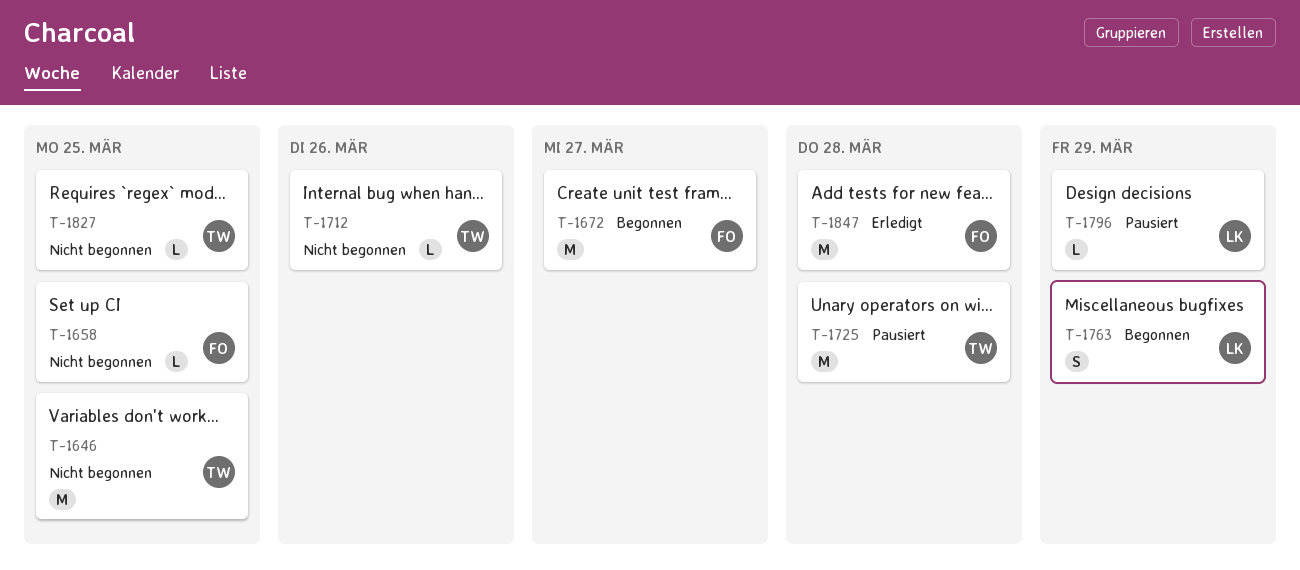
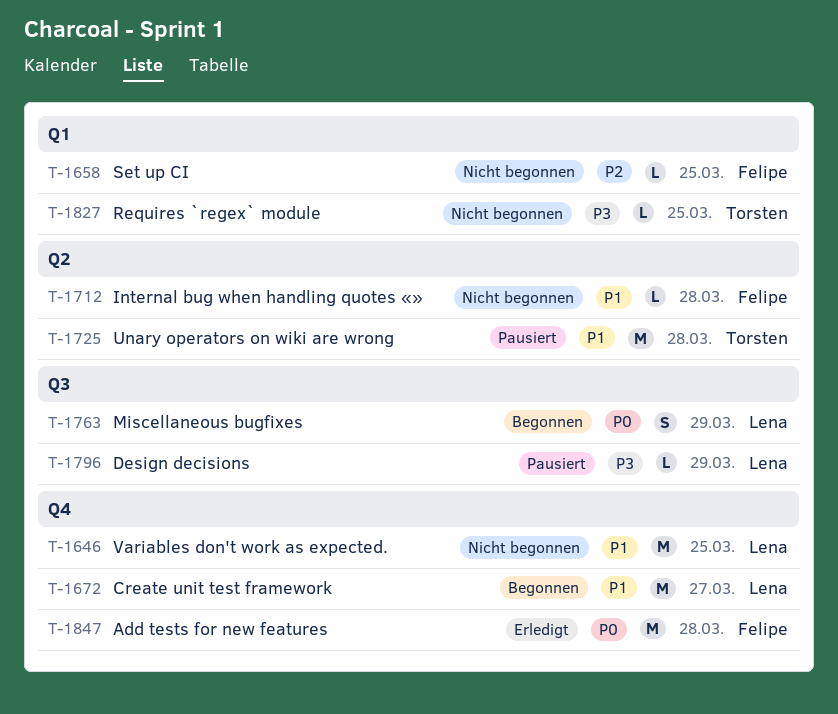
T-1646, owner: Torsten -> Lena
T-1672, owner: Felipe -> Lena
T-1712, owner: Torsten -> Felipe
T-1712, due: Mar 26 -> Mar 28

